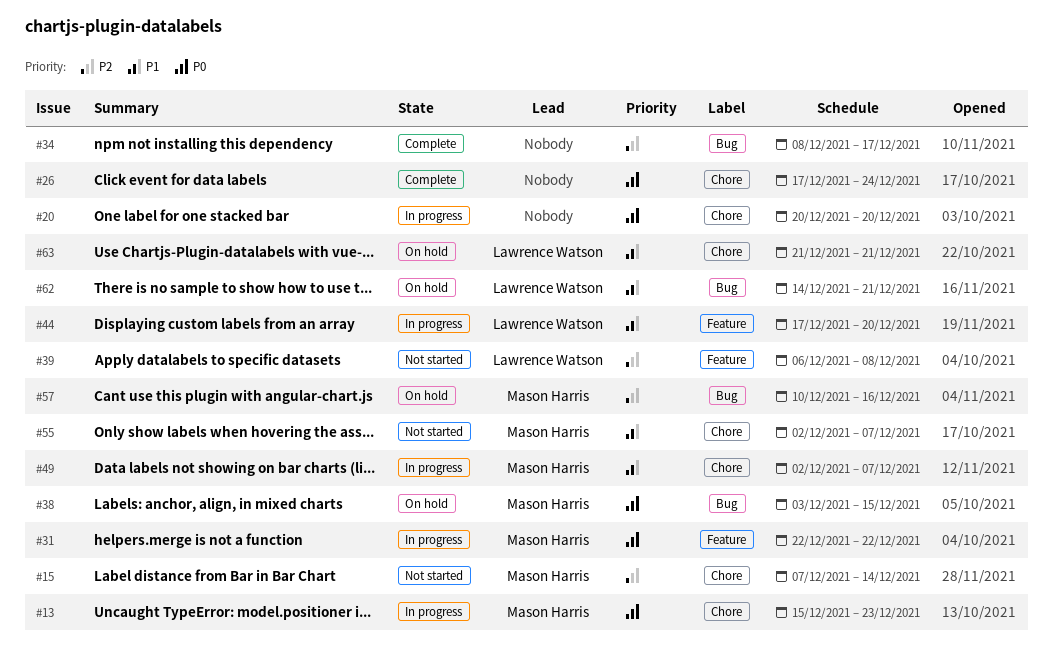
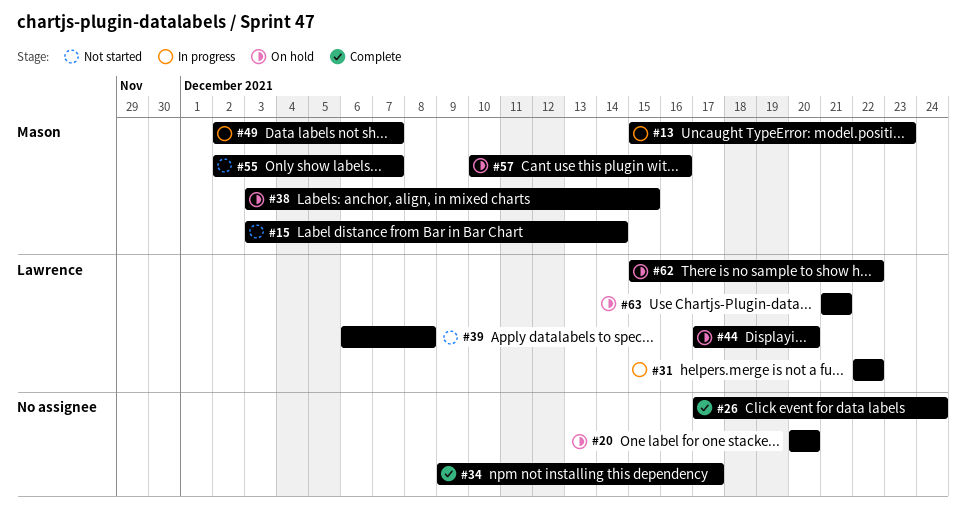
#15, start: Dec 7 -> Dec 3
#20, status: In progress -> On hold
#31, owner: Mason Harris -> Lawrence Watson
#34, start: Dec 8 -> Dec 9
#44, status: In progress -> On hold
#62, start: Dec 14 -> Dec 15
#62, due: Dec 21 -> Dec 22

